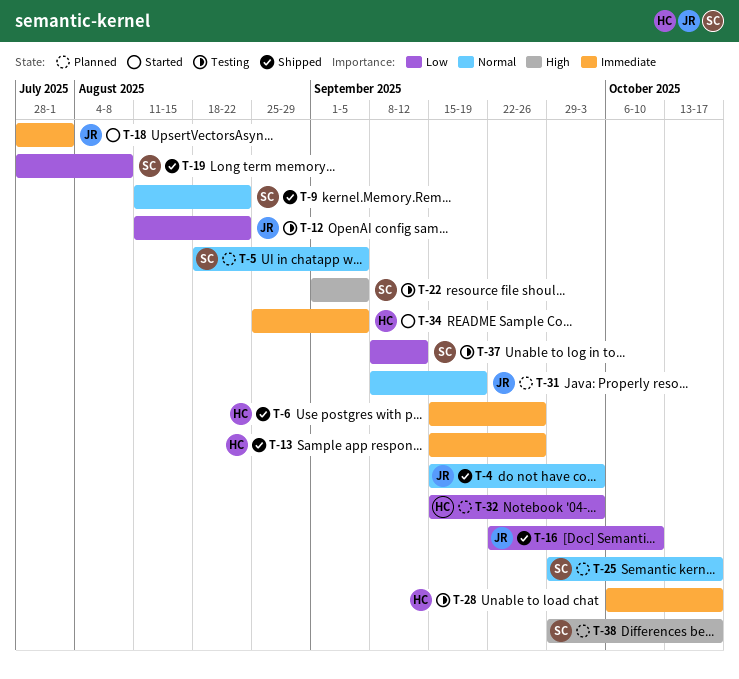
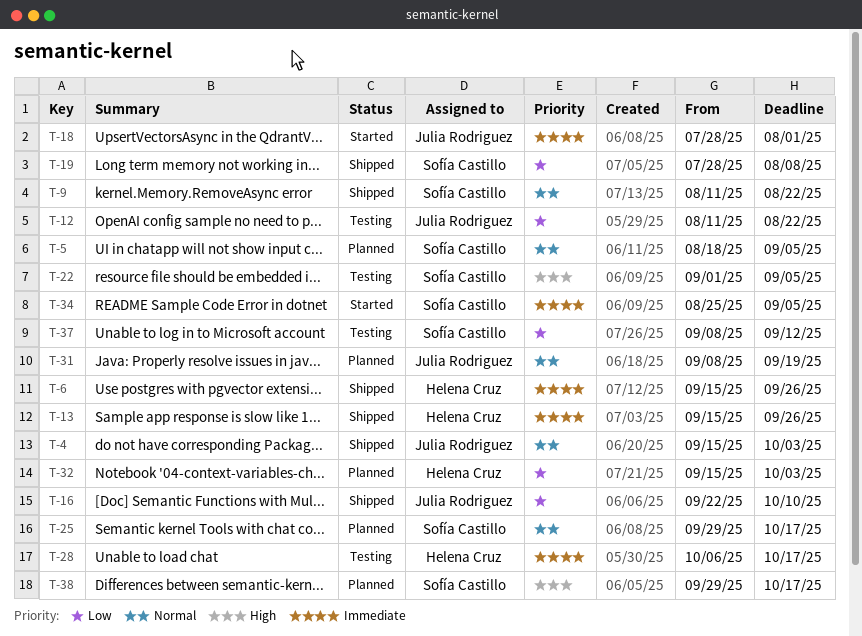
T-34, owner: Helena Cruz -> Sofía Castillo

